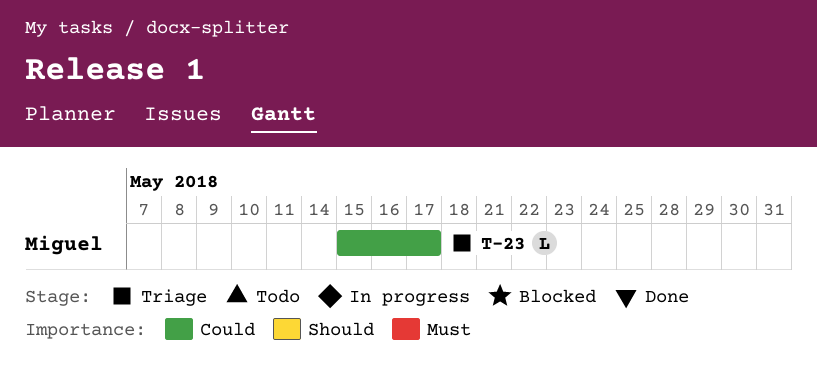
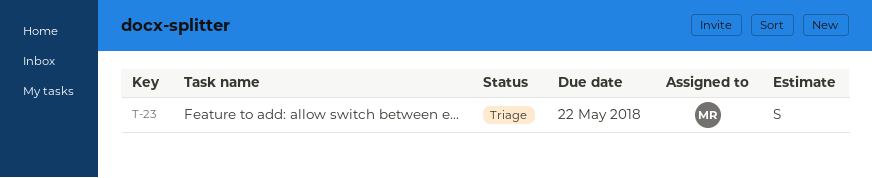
T-23, estimate: L -> S
T-23, due: May 17 -> May 22

